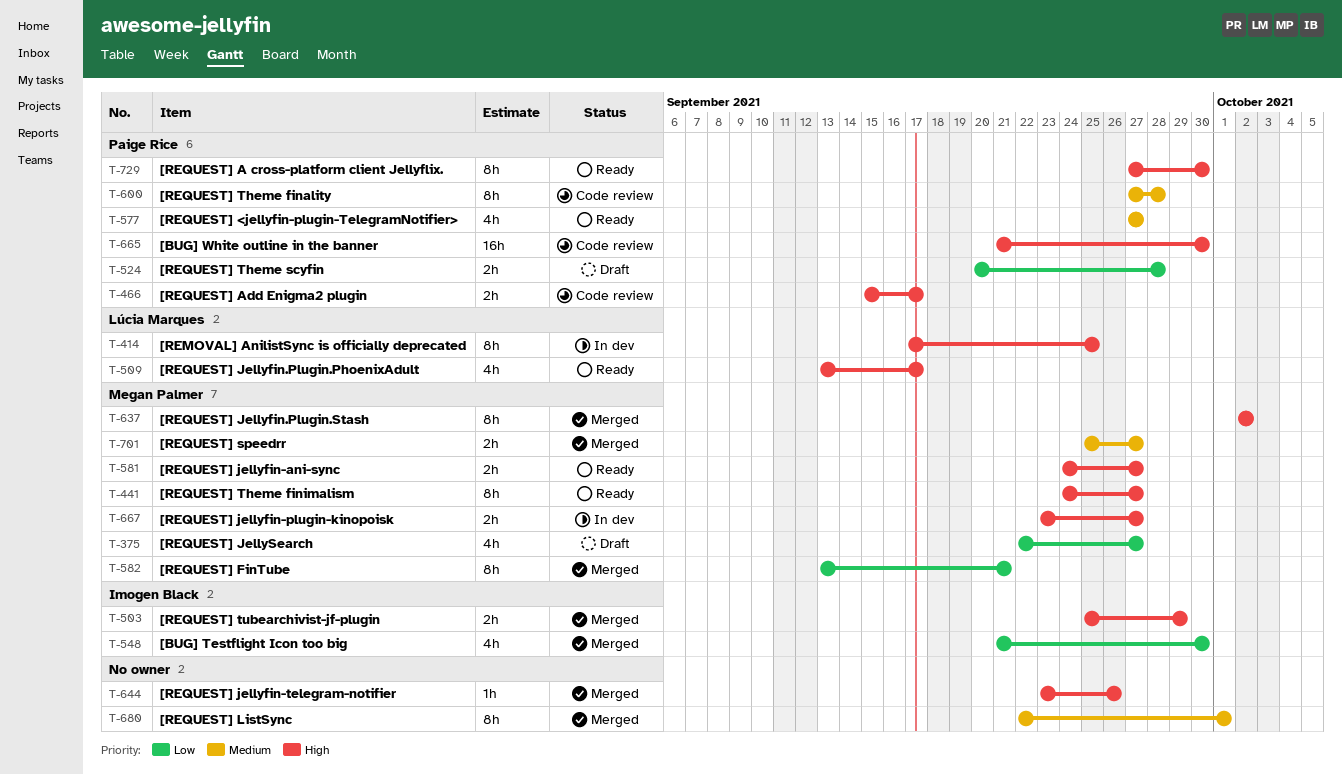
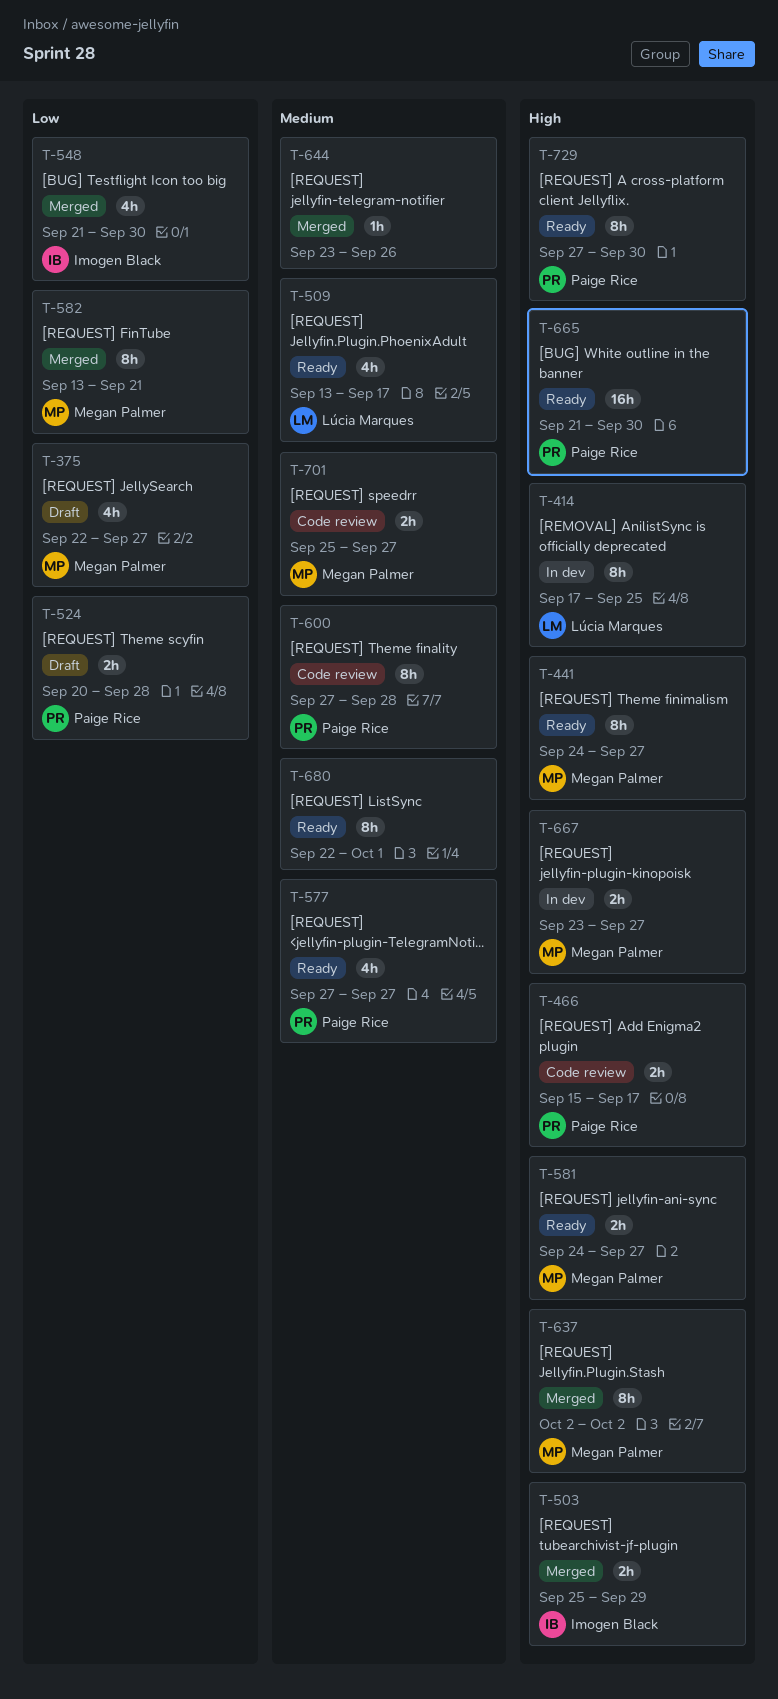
T-509, priority: High -> Medium
T-644, priority: High -> Medium
T-665, status: Code review -> Ready
T-680, status: Merged -> Ready
T-701, status: Merged -> Code review

